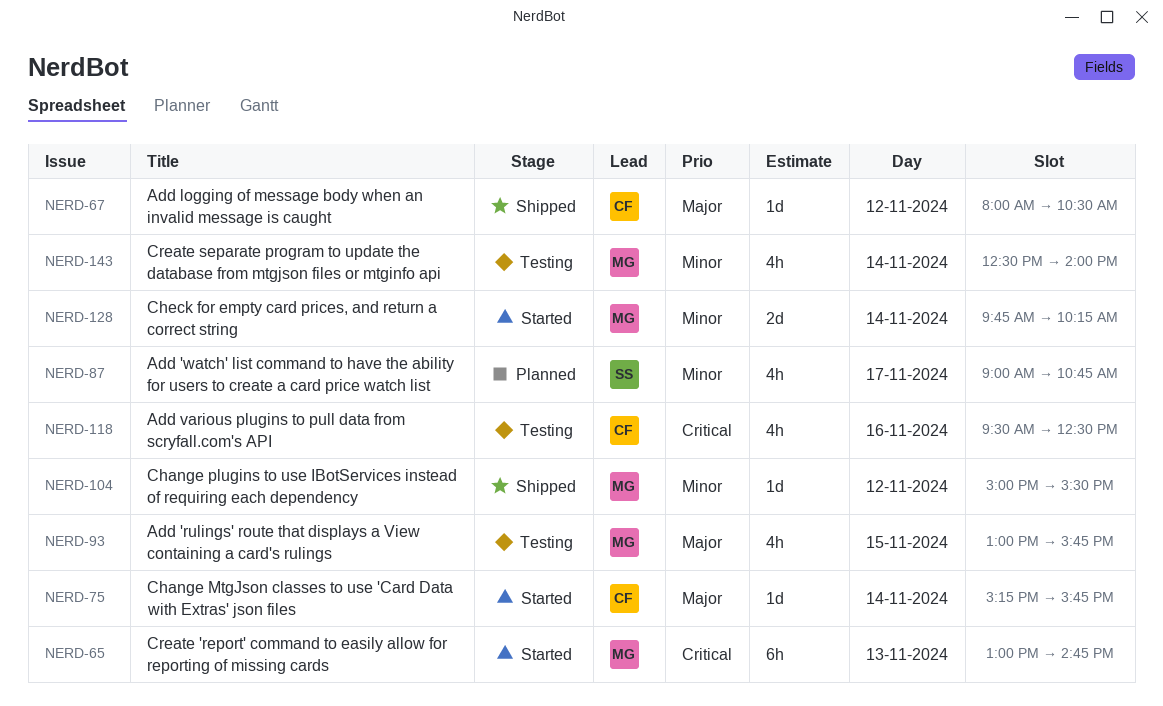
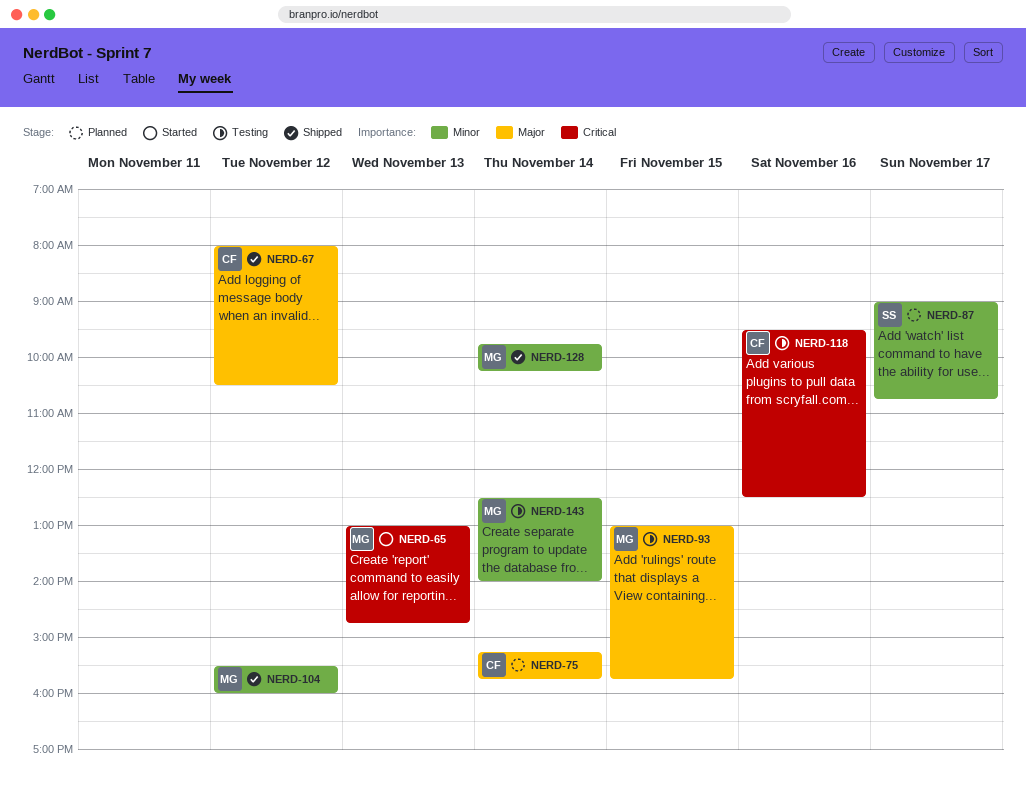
NERD-75, status: Started -> Planned
NERD-104, begins: 15:00 -> 15:30
NERD-104, ends: 15:30 -> 16:00
NERD-128, status: Started -> Shipped

